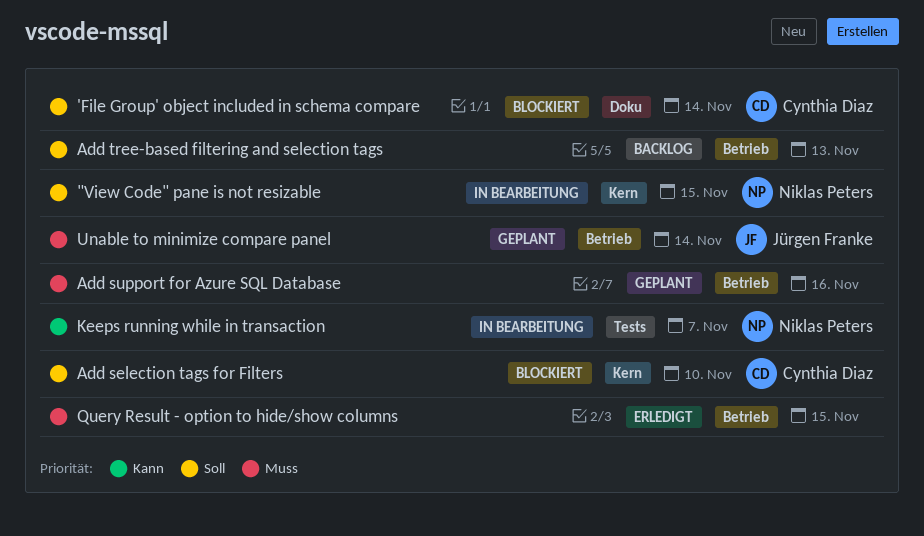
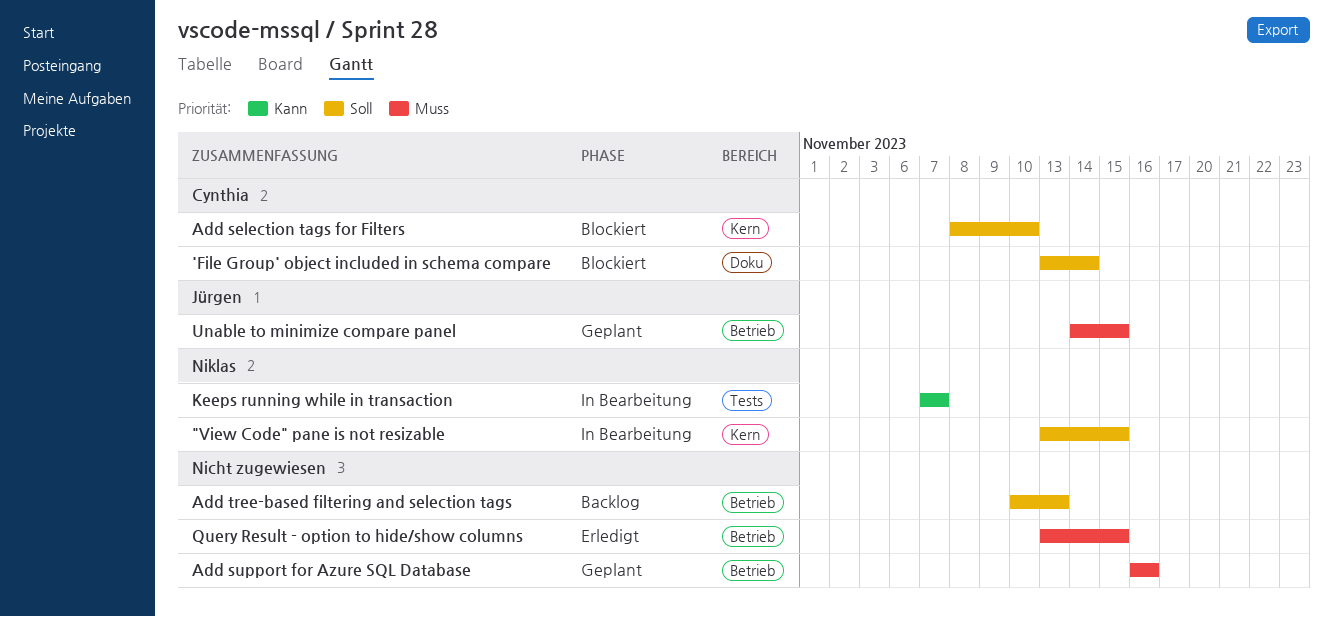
Unable to minimize compare panel, due: Nov 14 -> Nov 15

